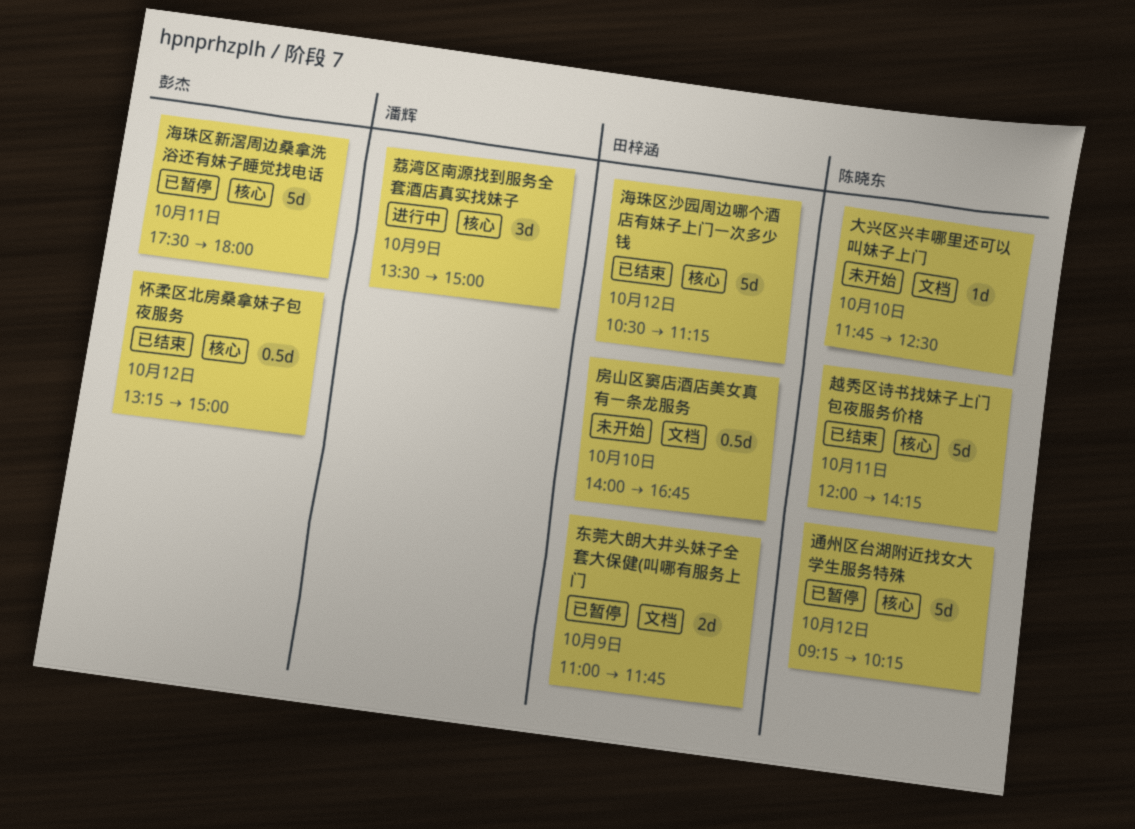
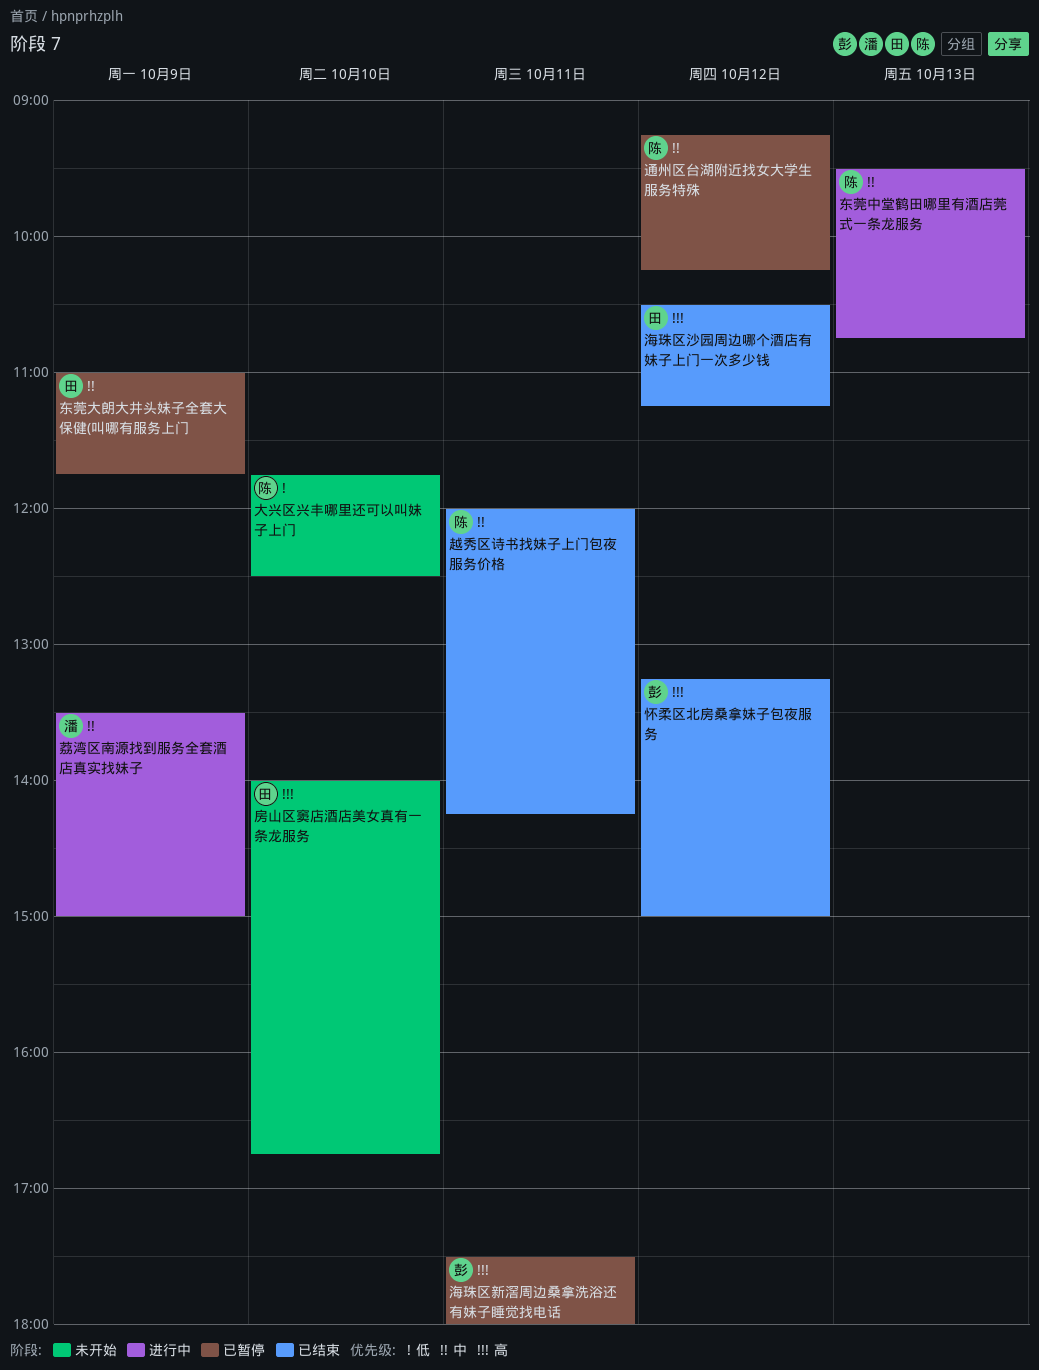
东莞中堂鹤田哪里有酒店莞式一条龙服务: none -> present

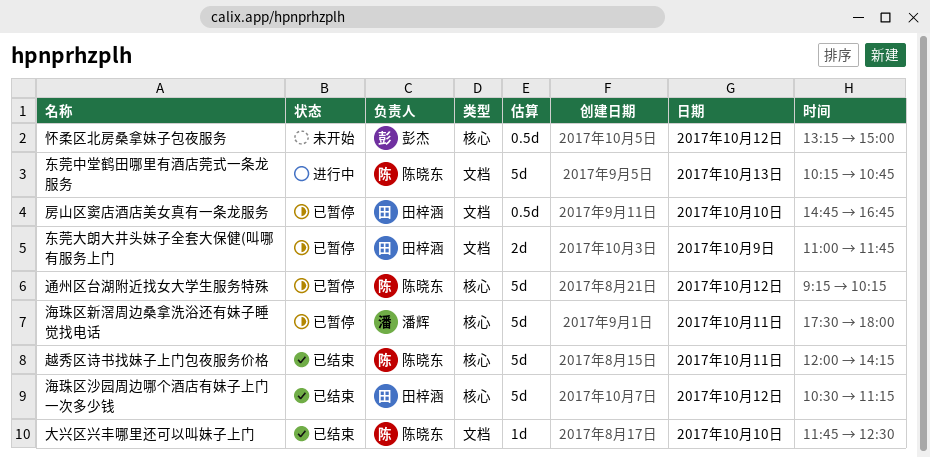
东莞中堂鹤田哪里有酒店莞式一条龙服务, begins: 09:30 -> 10:15
大兴区兴丰哪里还可以叫妹子上门, status: 未开始 -> 已结束
怀柔区北房桑拿妹子包夜服务, status: 已结束 -> 未开始
房山区窦店酒店美女真有一条龙服务, status: 未开始 -> 已暂停
房山区窦店酒店美女真有一条龙服务, begins: 14:00 -> 14:45
海珠区新滘周边桑拿洗浴还有妹子睡觉找电话, owner: 彭杰 -> 潘辉
荔湾区南源找到服务全套酒店真实找妹子: present -> none

